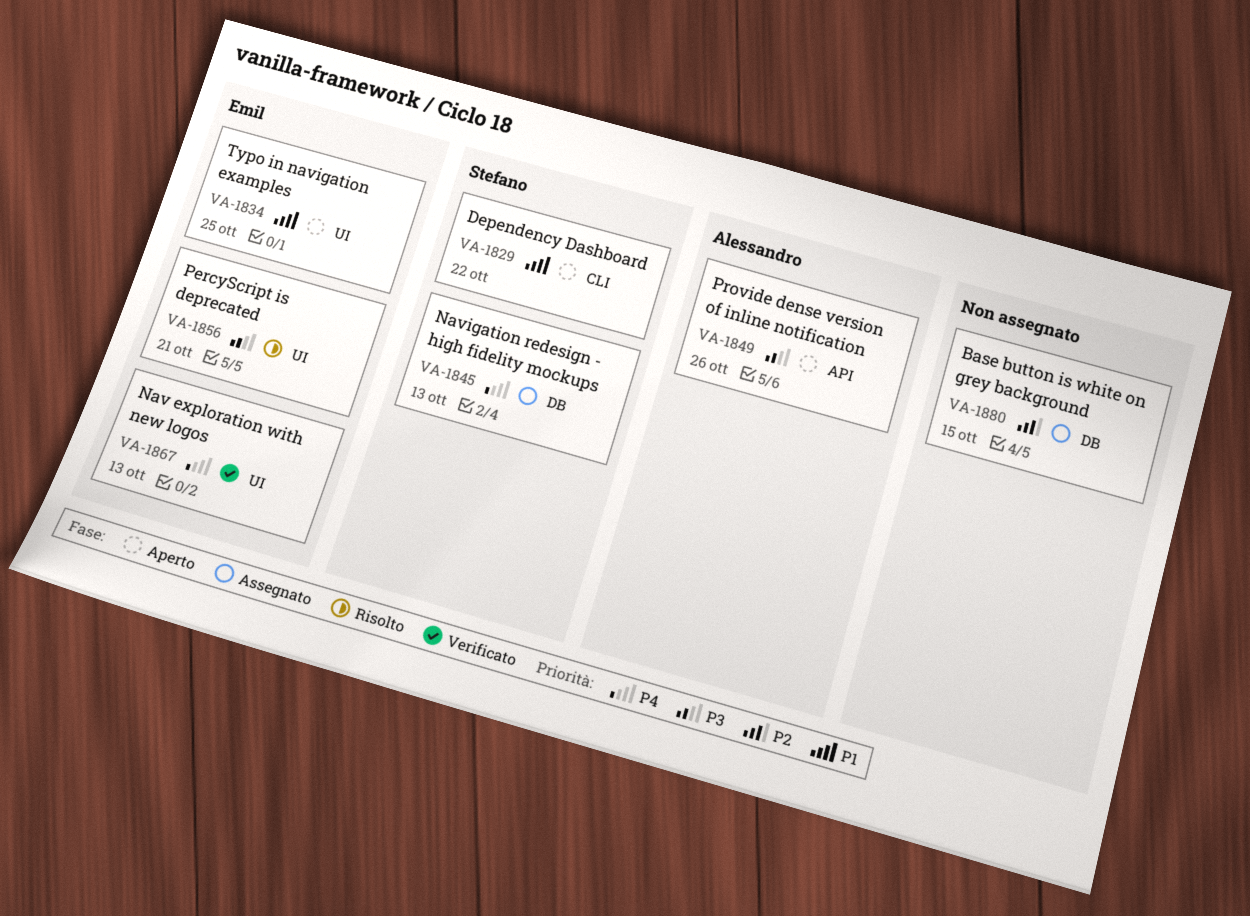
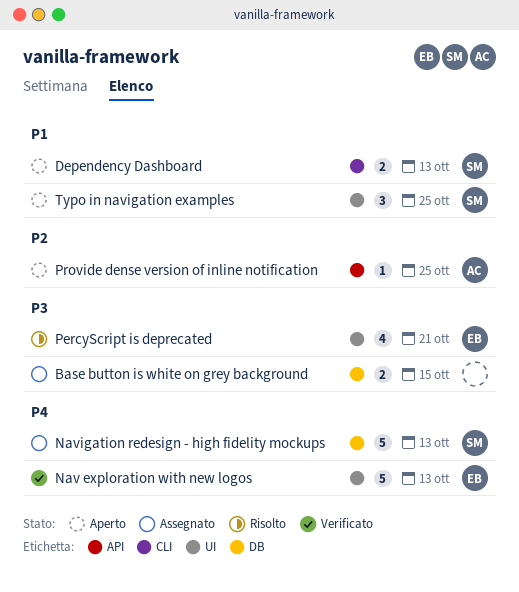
Base button is white on grey background, priority: P2 -> P3
Dependency Dashboard, due: Oct 22 -> Oct 13
Provide dense version of inline notification, priority: P3 -> P2
Provide dense version of inline notification, due: Oct 26 -> Oct 25
Typo in navigation examples, owner: Emil -> Stefano

